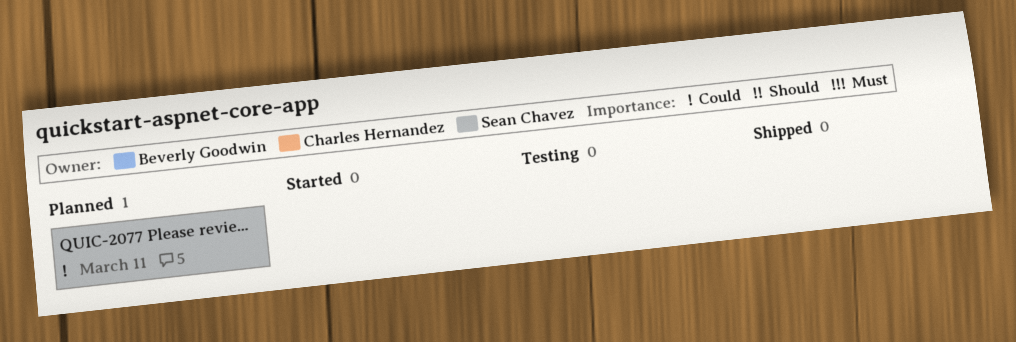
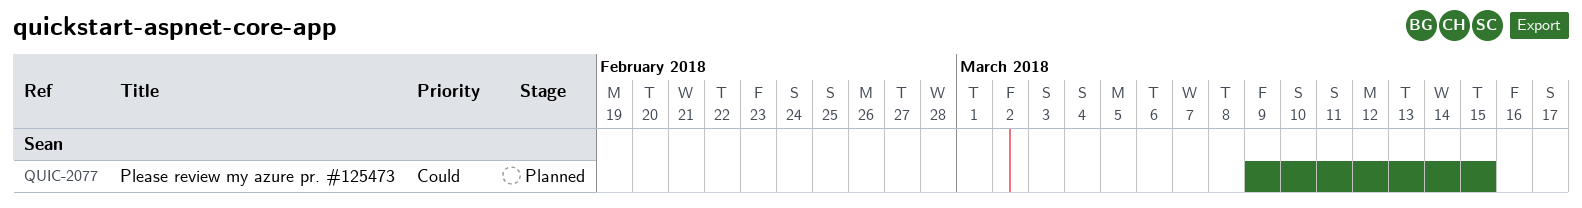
QUIC-2077, due: Mar 11 -> Mar 15

